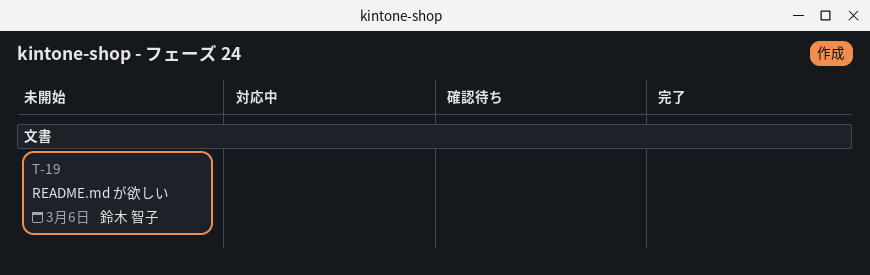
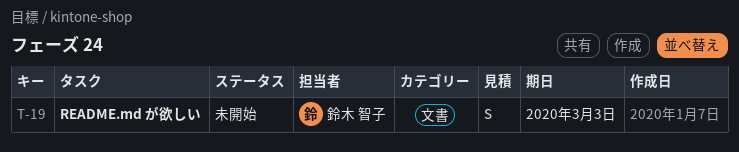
T-19, due: Mar 6 -> Mar 3

